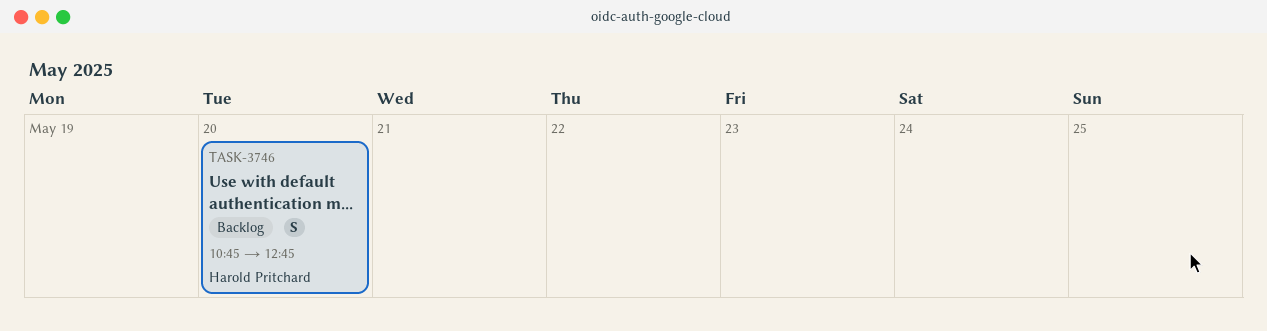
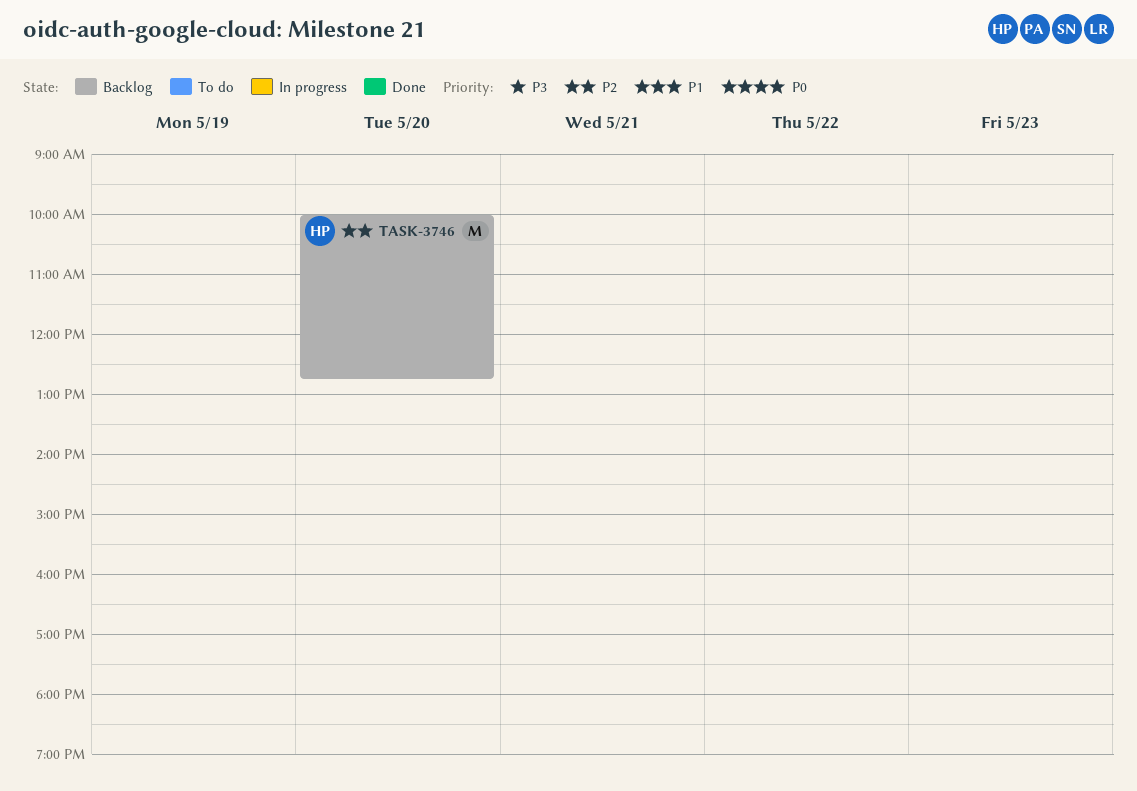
TASK-3746, estimate: S -> M
TASK-3746, begins: 10:45 -> 10:00

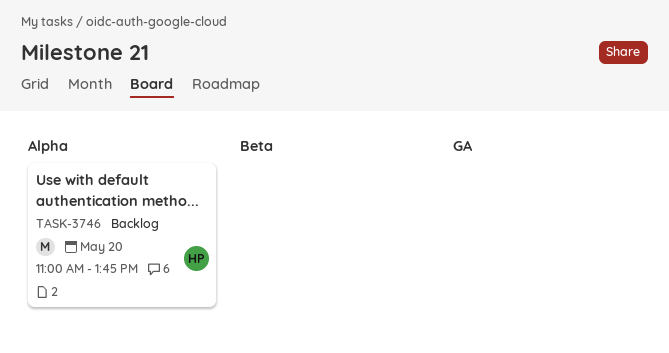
TASK-3746, begins: 10:00 -> 11:00
TASK-3746, ends: 12:45 -> 13:45

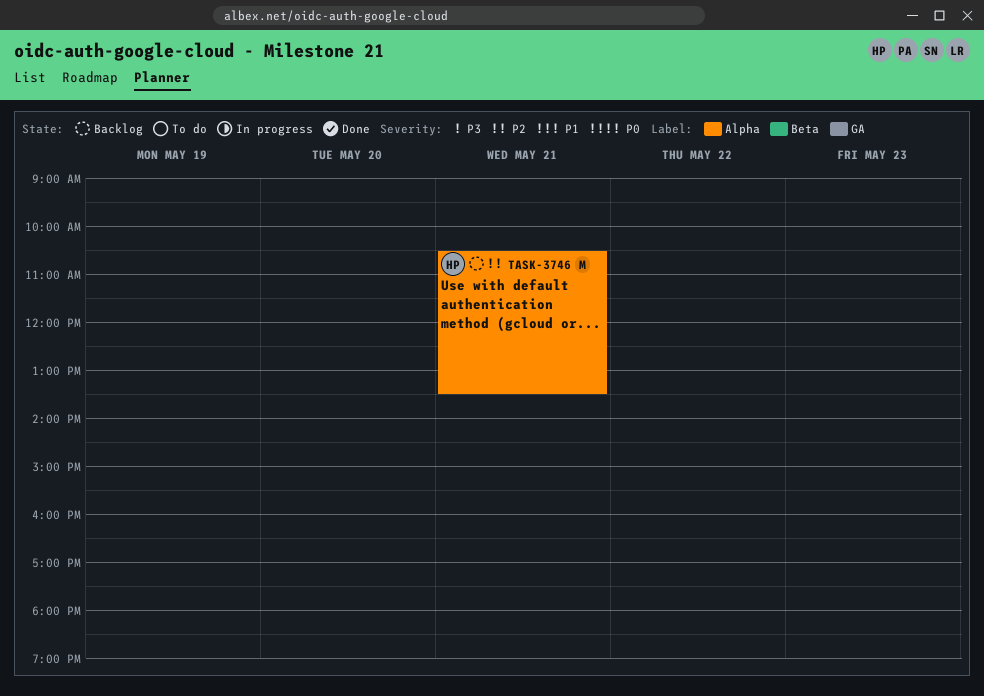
TASK-3746, day: May 20 -> May 21
TASK-3746, begins: 11:00 -> 10:30
TASK-3746, ends: 13:45 -> 13:30

